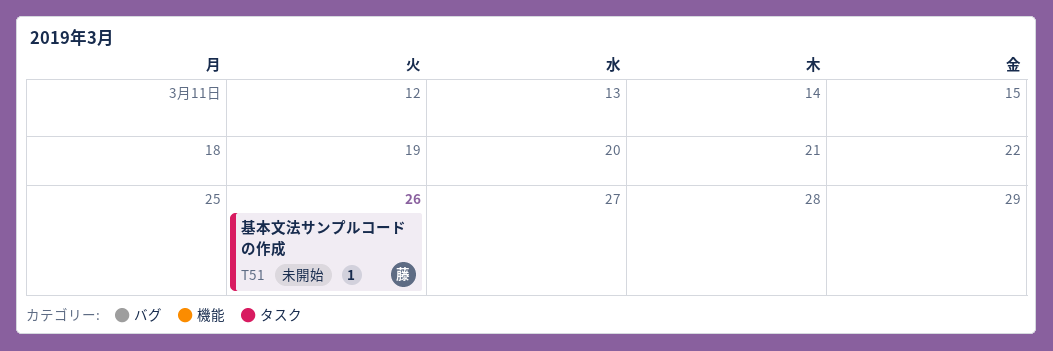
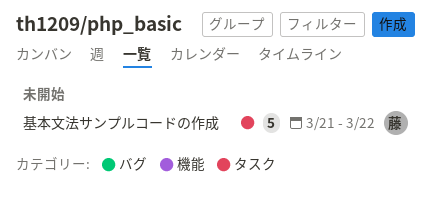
基本文法サンプルコードの作成, estimate: 1 -> 5
基本文法サンプルコードの作成, due: Mar 26 -> Mar 22

